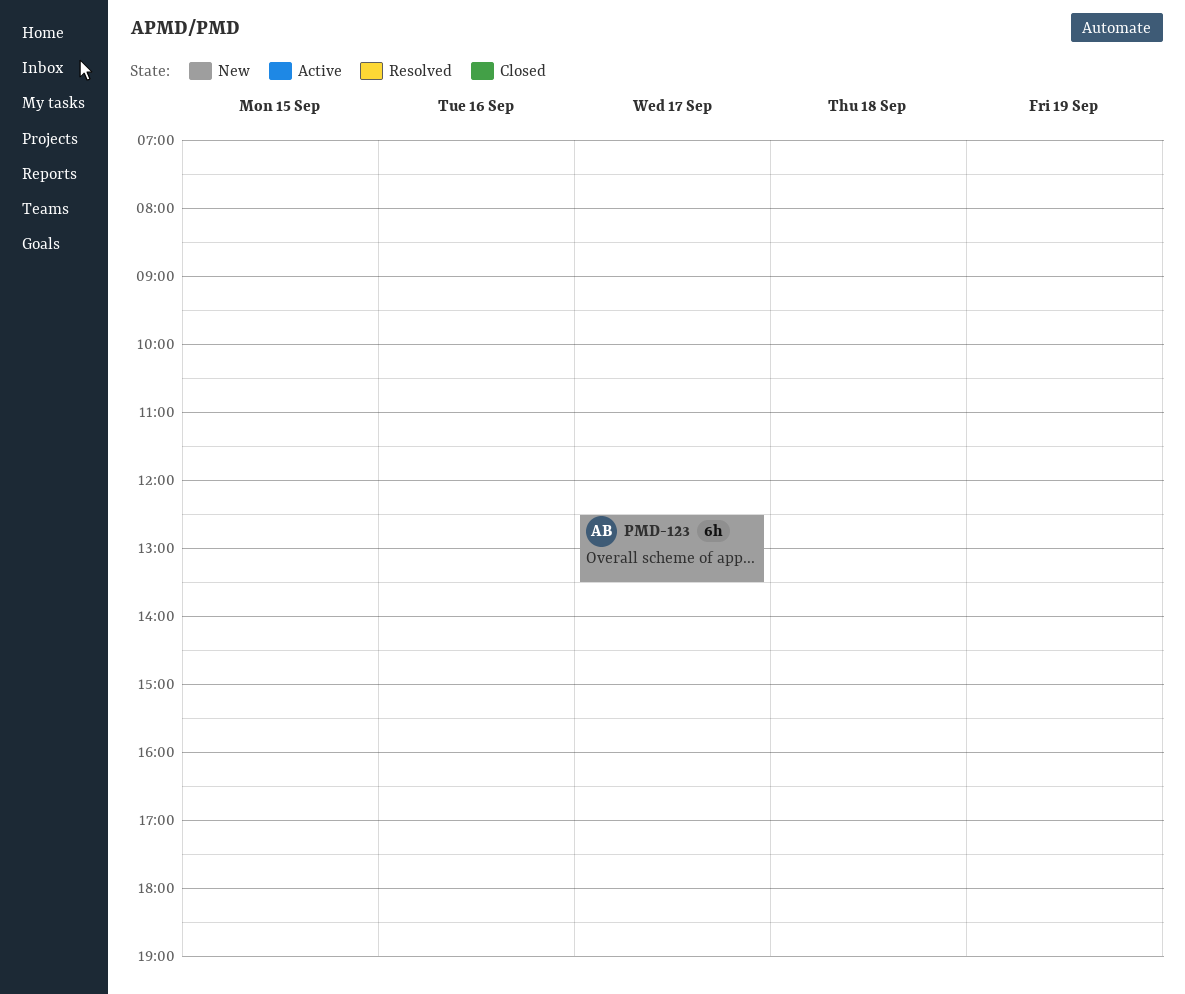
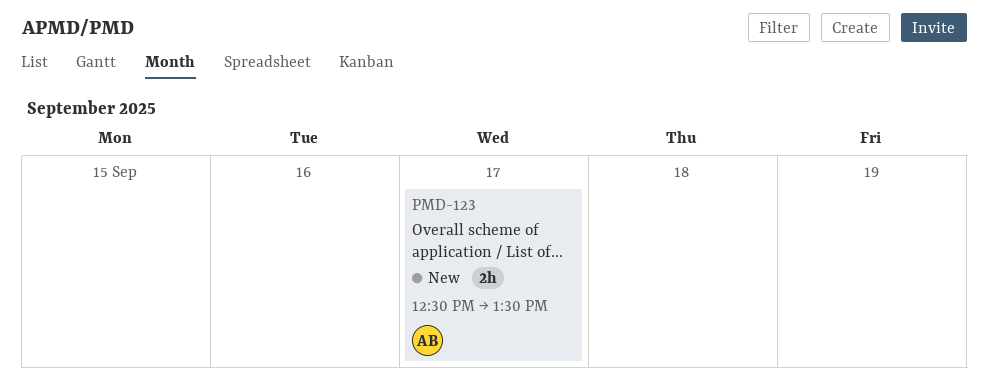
PMD-123, estimate: 6h -> 2h

